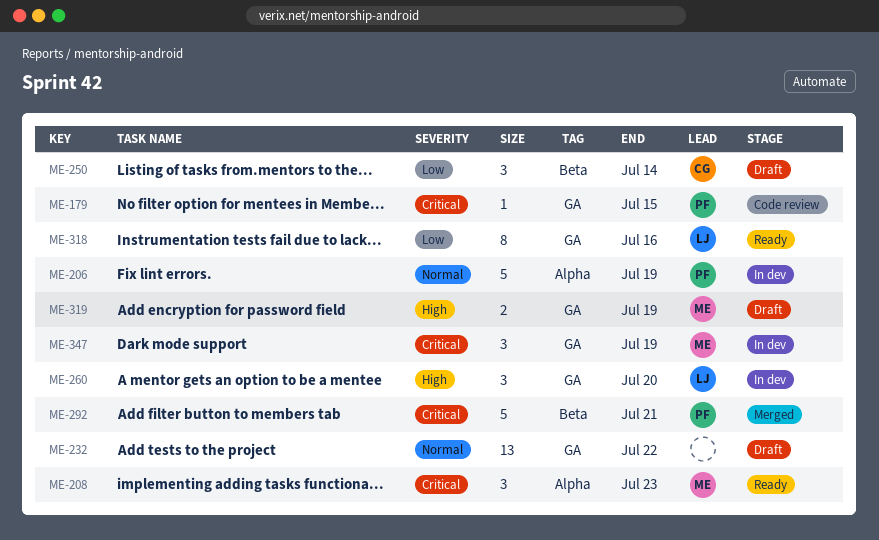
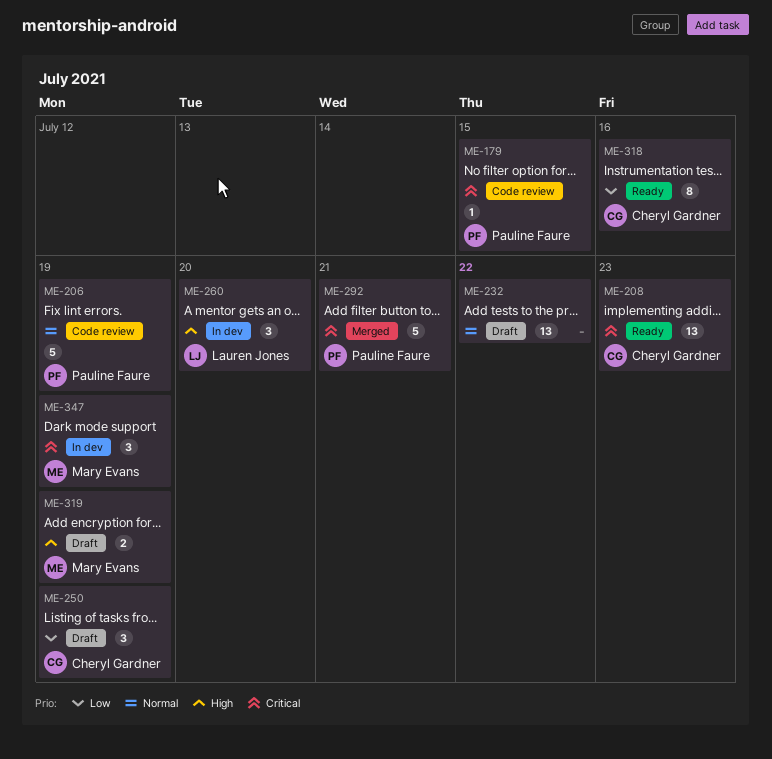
ME-206, status: In dev -> Code review
ME-208, owner: Mary Evans -> Cheryl Gardner
ME-208, estimate: 3 -> 13
ME-250, due: Jul 14 -> Jul 19
ME-318, owner: Lauren Jones -> Cheryl Gardner

